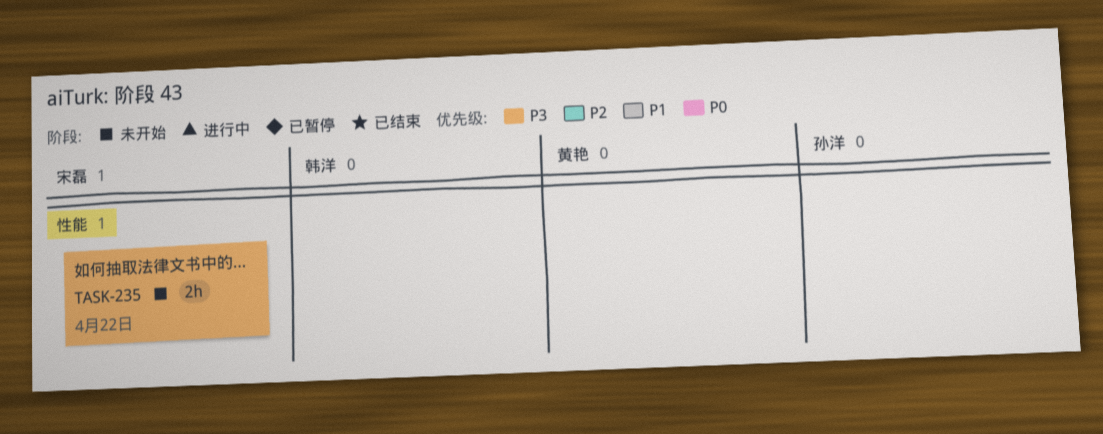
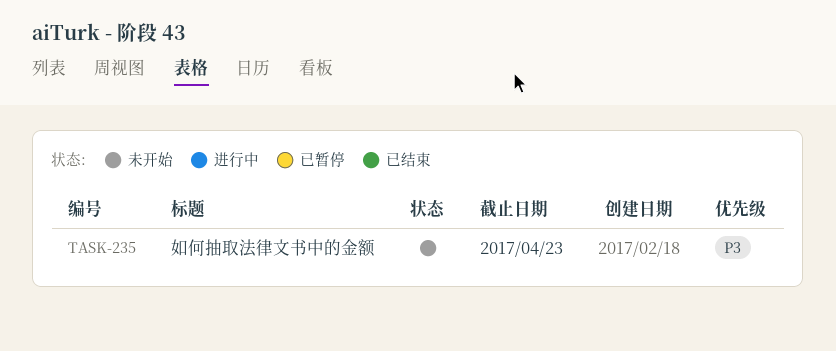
TASK-235, due: Apr 22 -> Apr 23

